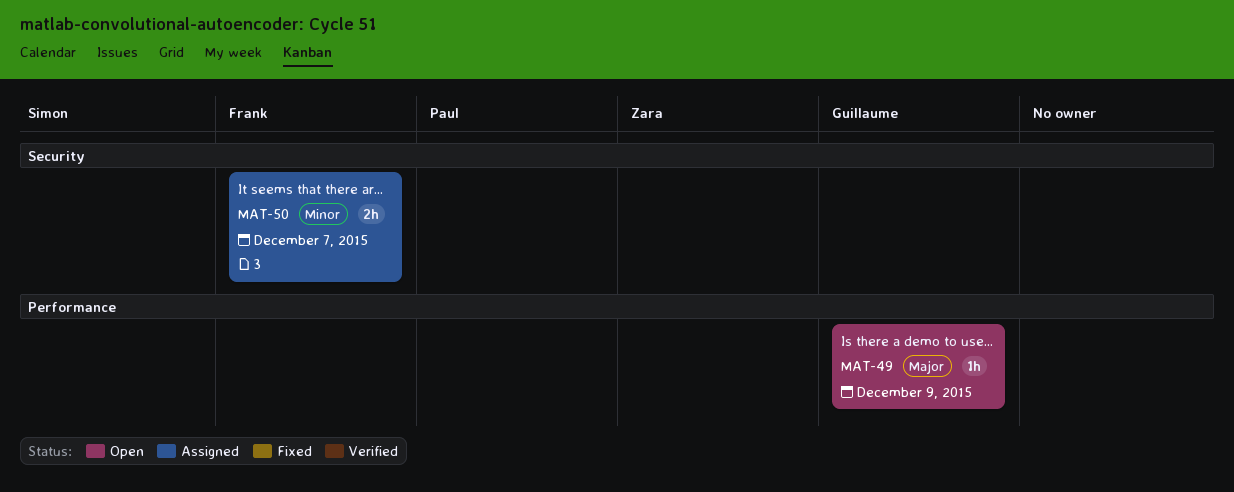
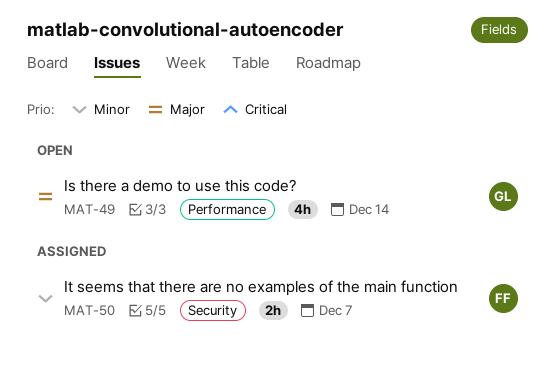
MAT-49, estimate: 1h -> 4h
MAT-49, due: Dec 9 -> Dec 14

